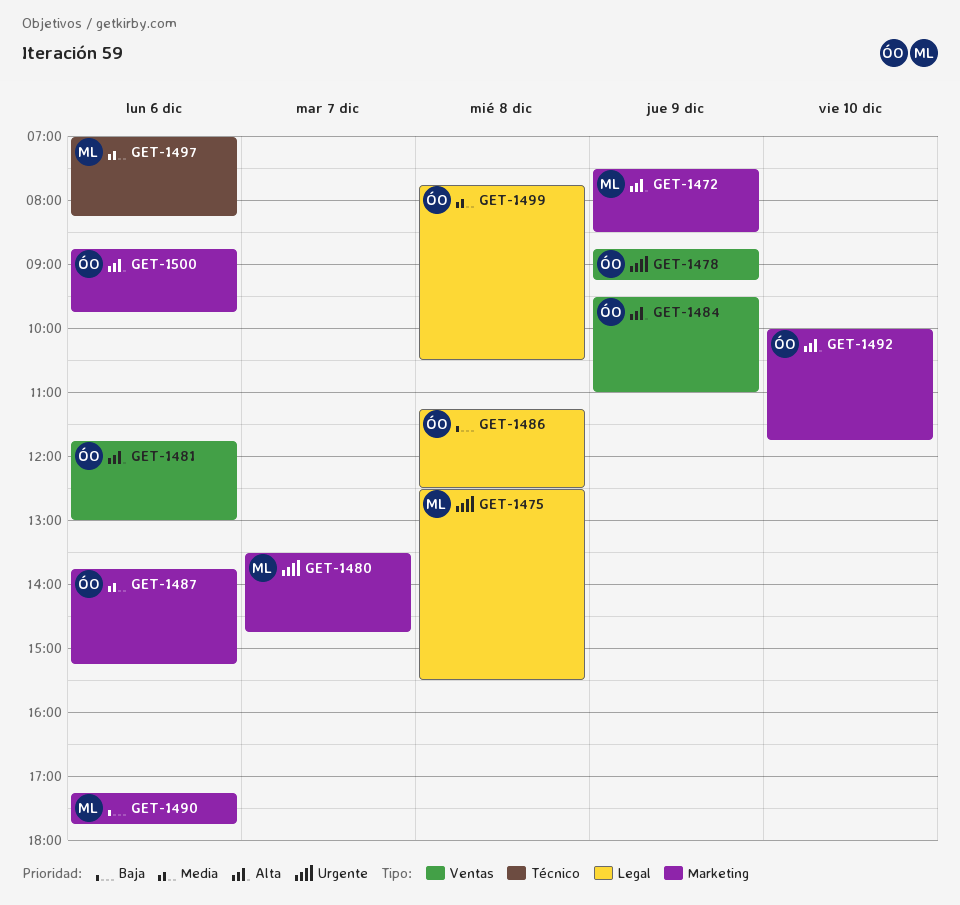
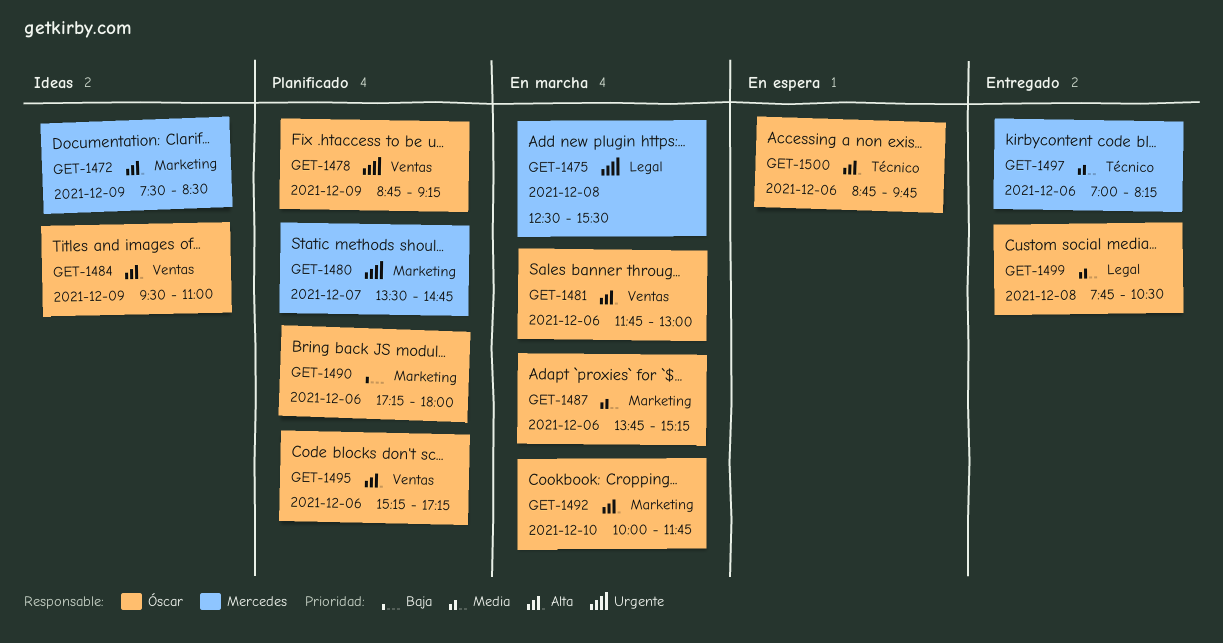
GET-1486: present -> none
GET-1490, owner: Mercedes -> Óscar
GET-1490, ends: 17:45 -> 18:00
GET-1495: none -> present
GET-1500, label: Marketing -> Técnico

